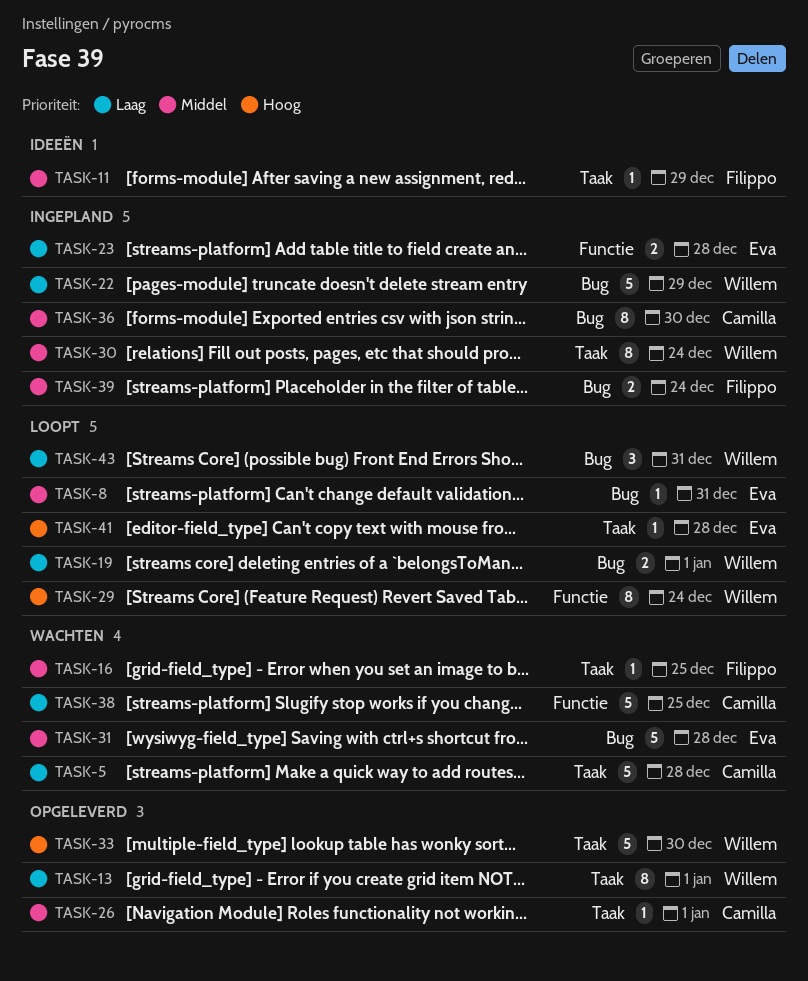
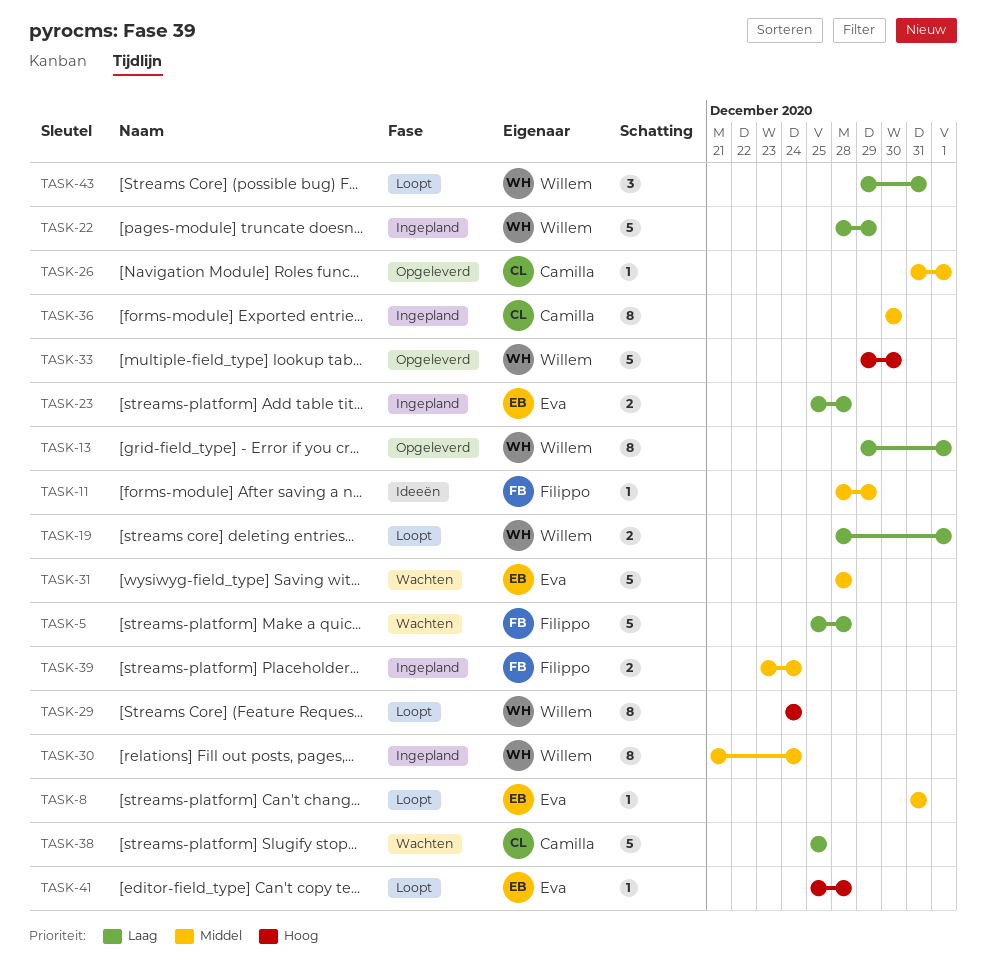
TASK-5, owner: Camilla -> Filippo
TASK-16: present -> none

